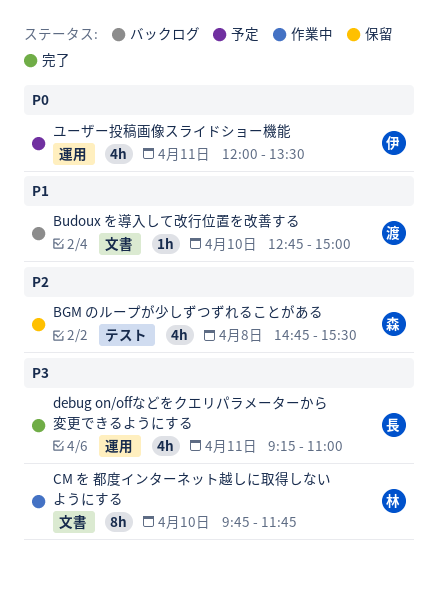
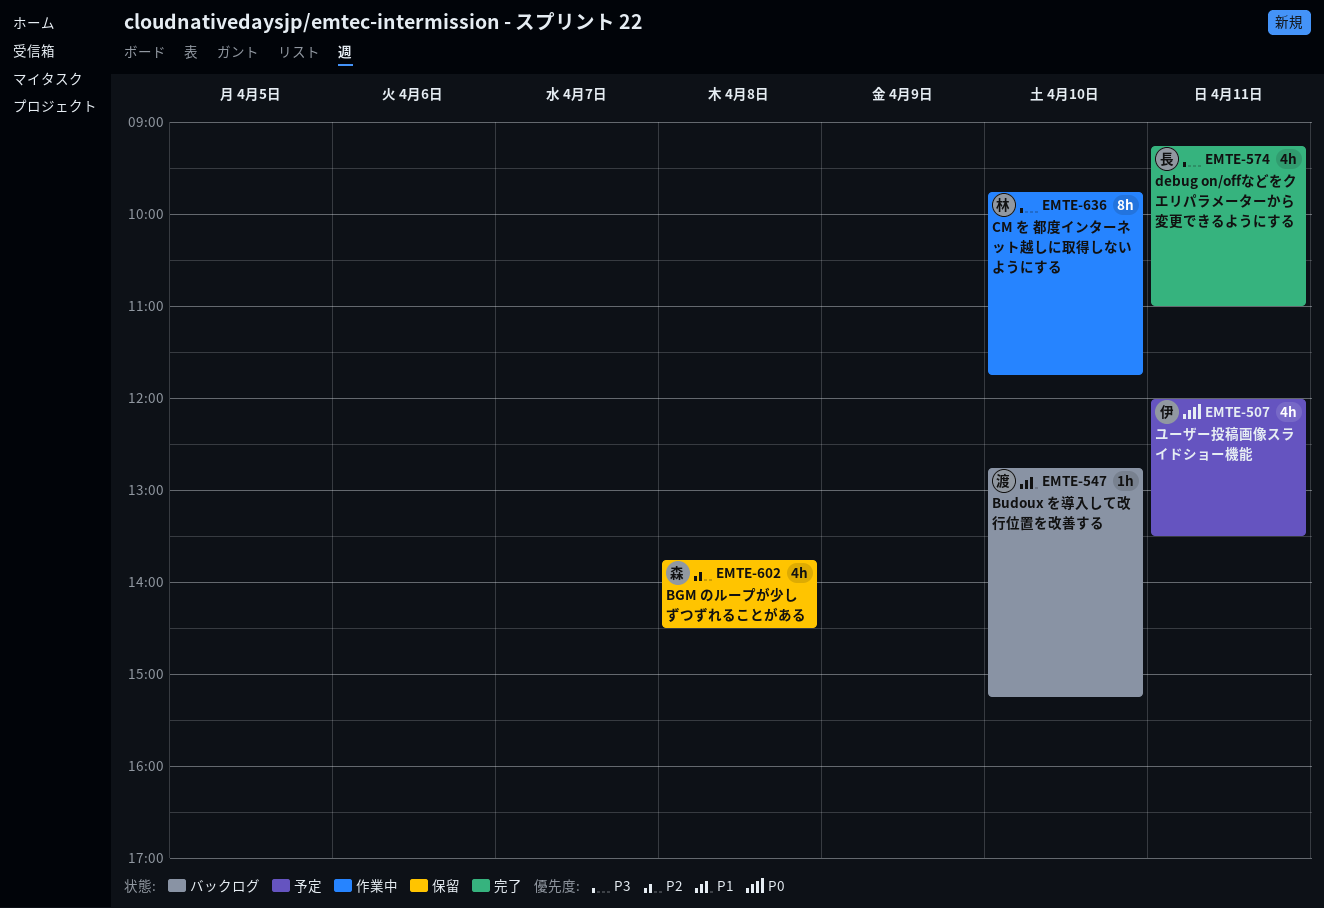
BGM のループが少しずつずれることがある, begins: 14:45 -> 13:45
BGM のループが少しずつずれることがある, ends: 15:30 -> 14:30
Budoux を導入して改行位置を改善する, ends: 15:00 -> 15:15

